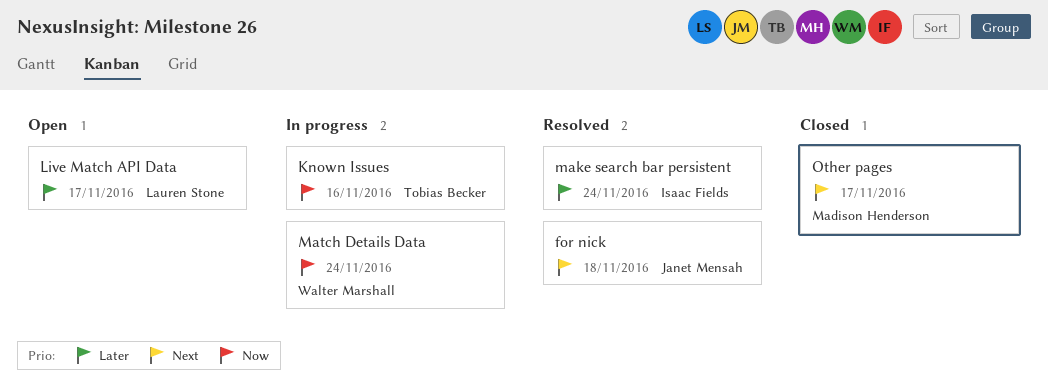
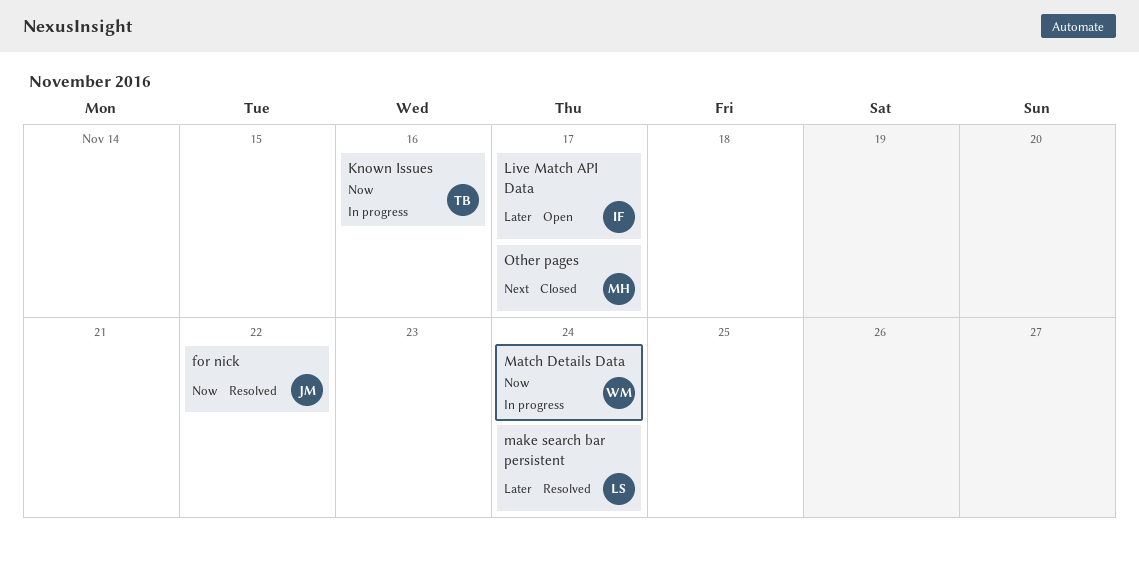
for nick, priority: Next -> Now
for nick, due: Nov 18 -> Nov 22
Live Match API Data, owner: Lauren Stone -> Isaac Fields
make search bar persistent, owner: Isaac Fields -> Lauren Stone

